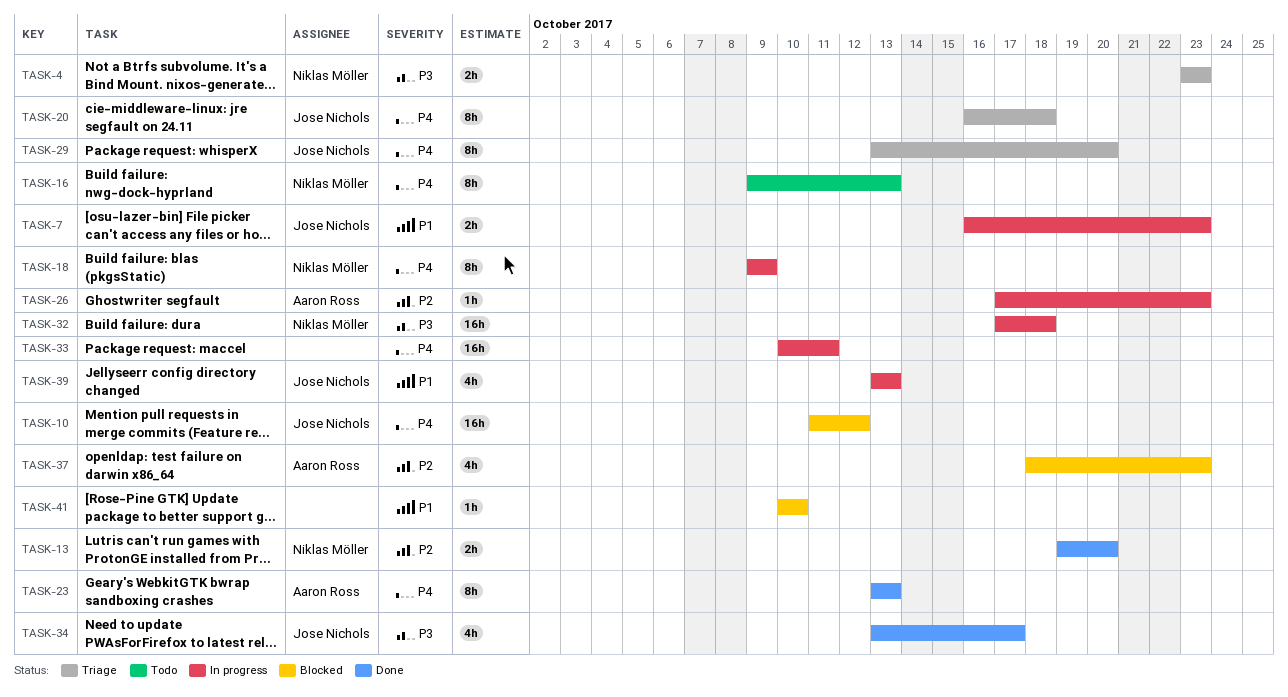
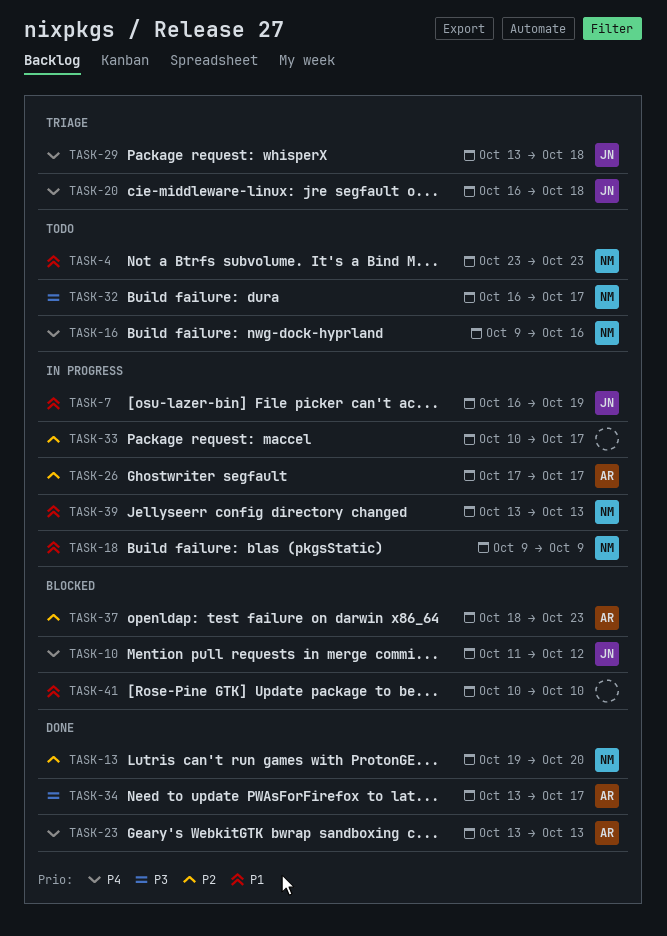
TASK-4, status: Triage -> Todo
TASK-4, priority: P3 -> P1
TASK-7, due: Oct 23 -> Oct 19
TASK-16, due: Oct 13 -> Oct 16
TASK-18, priority: P4 -> P1
TASK-26, due: Oct 23 -> Oct 17
TASK-29, due: Oct 20 -> Oct 18
TASK-32, status: In progress -> Todo
TASK-32, start: Oct 17 -> Oct 16
TASK-32, due: Oct 18 -> Oct 17
TASK-33, priority: P4 -> P2
TASK-33, due: Oct 11 -> Oct 17
TASK-34, owner: Jose Nichols -> Aaron Ross
TASK-39, owner: Jose Nichols -> Niklas Möller

